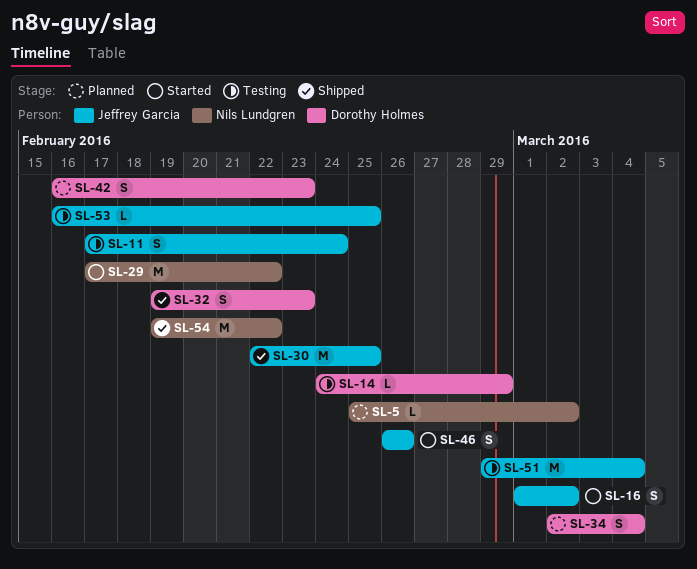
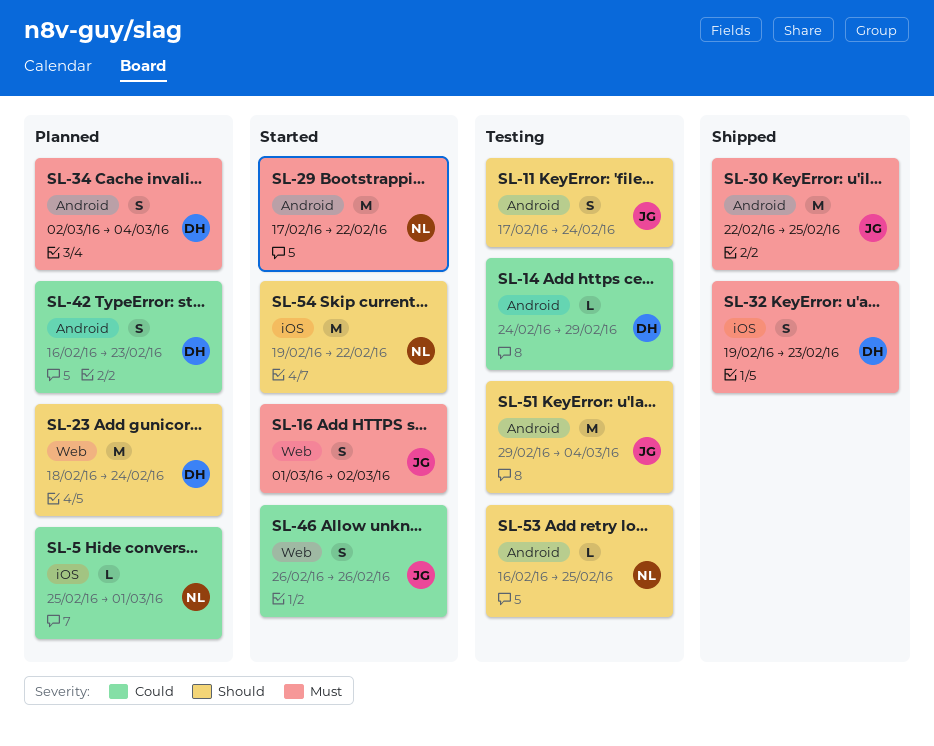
SL-5, due: Mar 2 -> Mar 1
SL-23: none -> present
SL-53, owner: Jeffrey Garcia -> Nils Lundgren
SL-54, status: Shipped -> Started

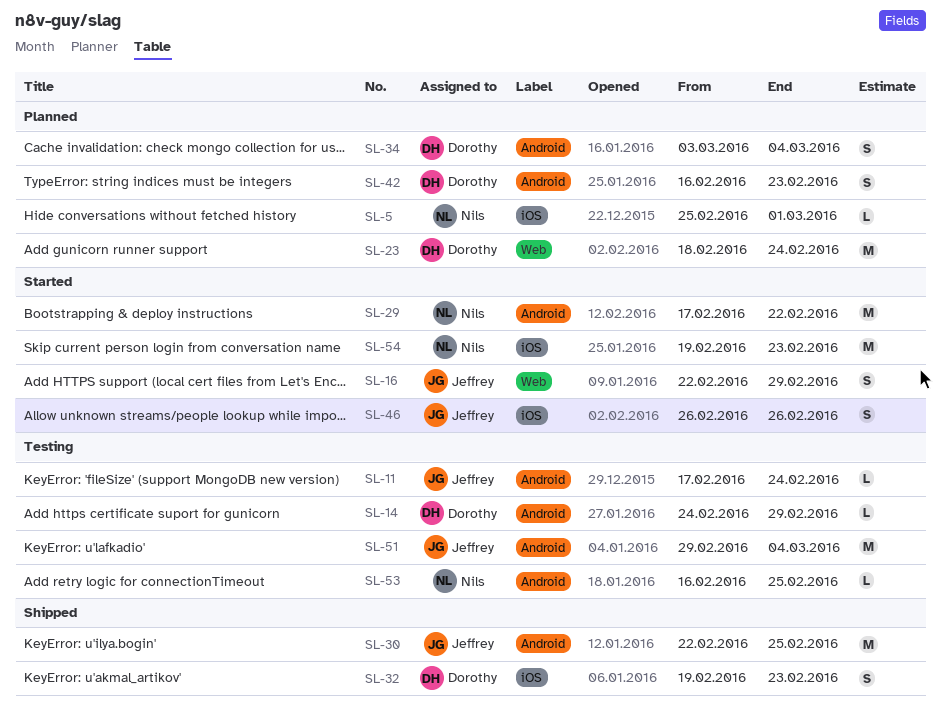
SL-11, estimate: S -> L
SL-16, start: Mar 1 -> Feb 22
SL-16, due: Mar 2 -> Feb 29
SL-34, start: Mar 2 -> Mar 3
SL-46, label: Web -> iOS
SL-54, due: Feb 22 -> Feb 23

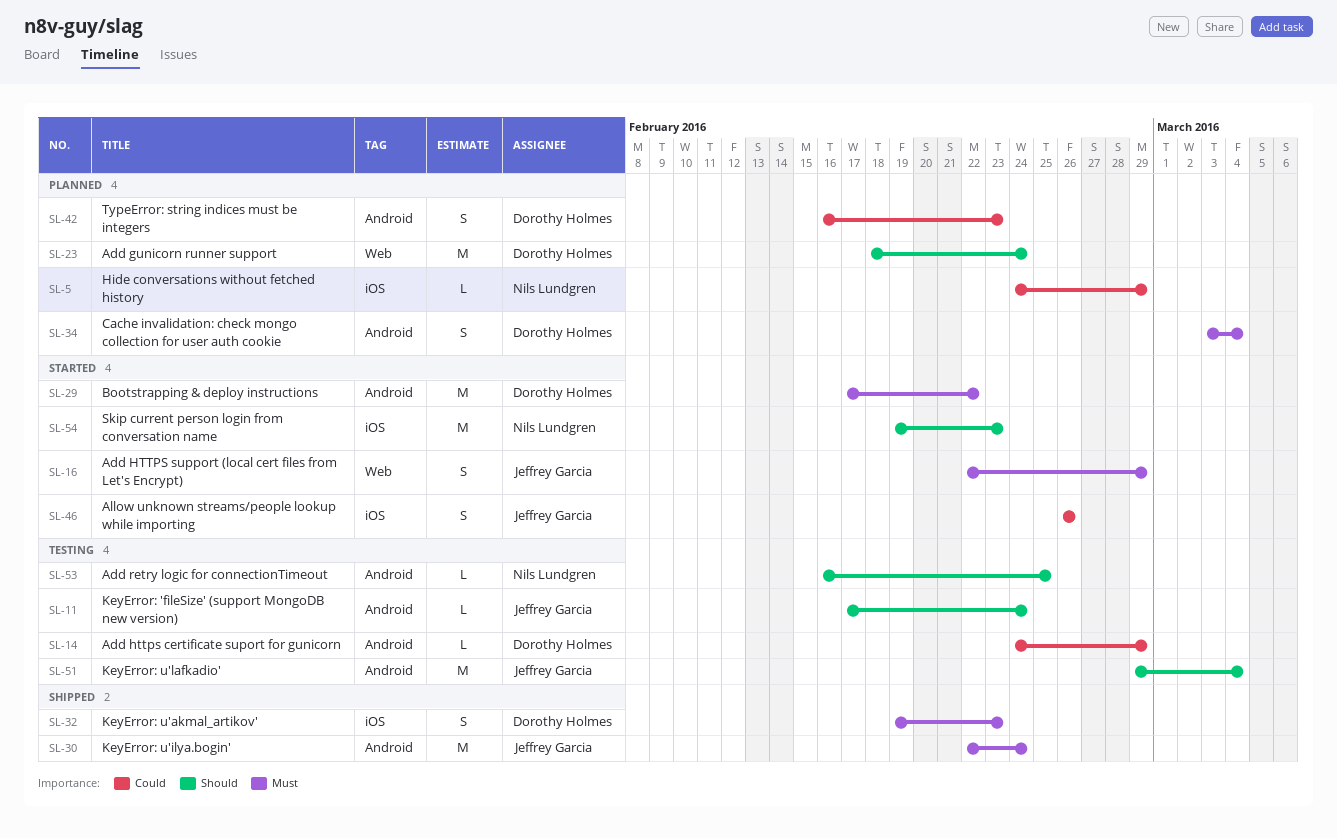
SL-5, start: Feb 25 -> Feb 24
SL-5, due: Mar 1 -> Feb 29
SL-29, owner: Nils Lundgren -> Dorothy Holmes
SL-30, due: Feb 25 -> Feb 24

